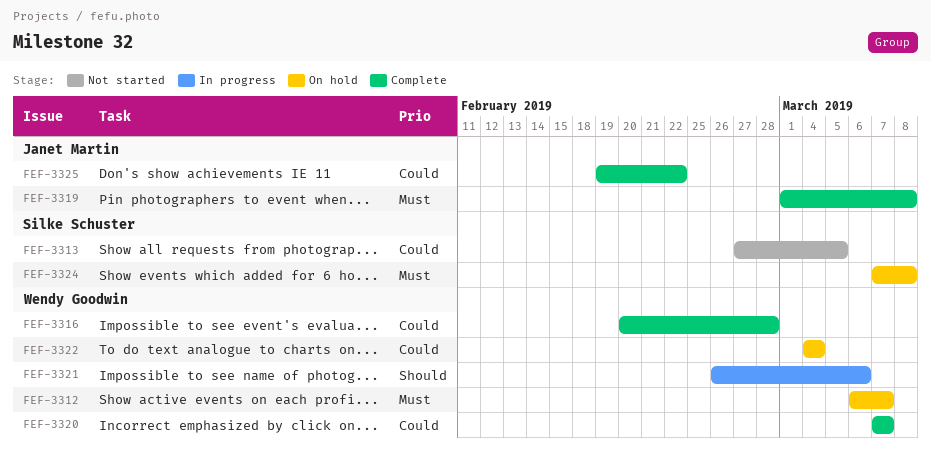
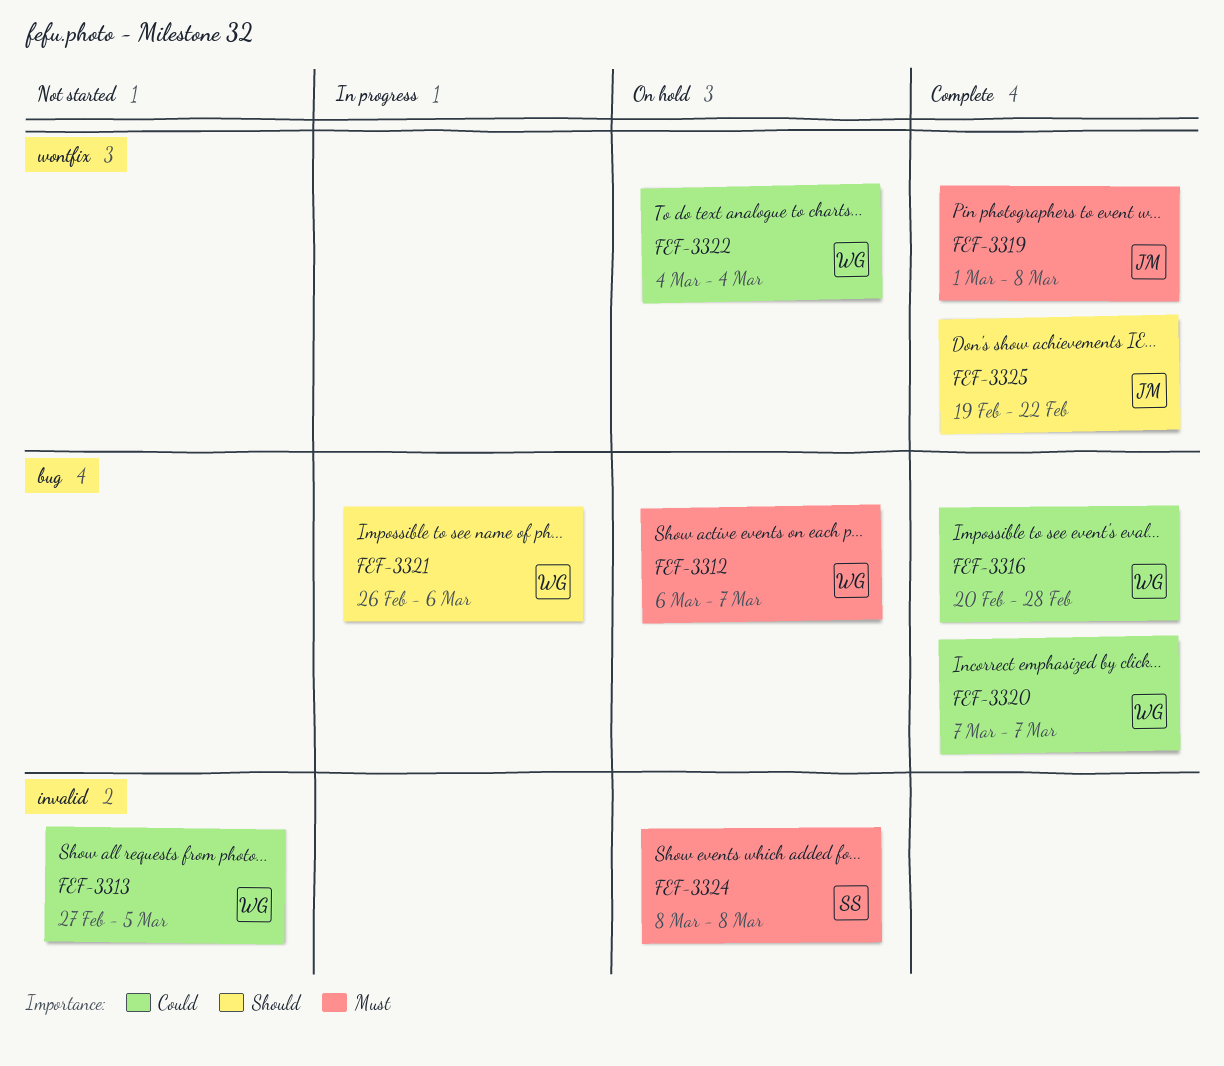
FEF-3313, owner: Silke Schuster -> Wendy Goodwin
FEF-3324, start: Mar 7 -> Mar 8
FEF-3325, priority: Could -> Should

